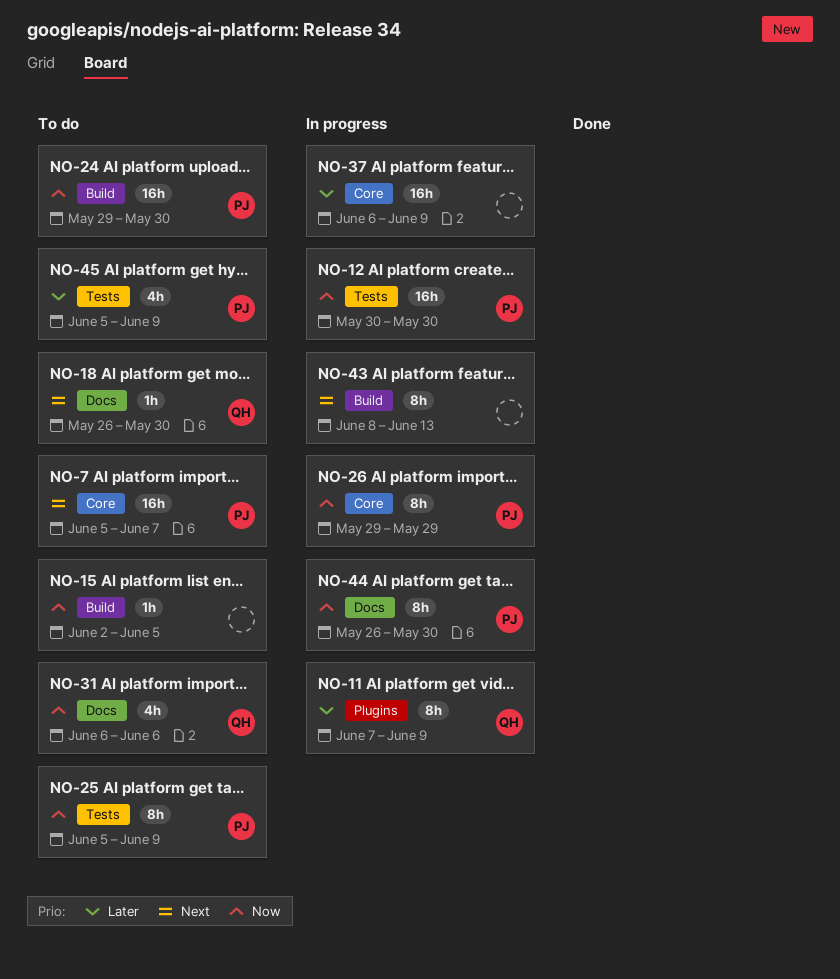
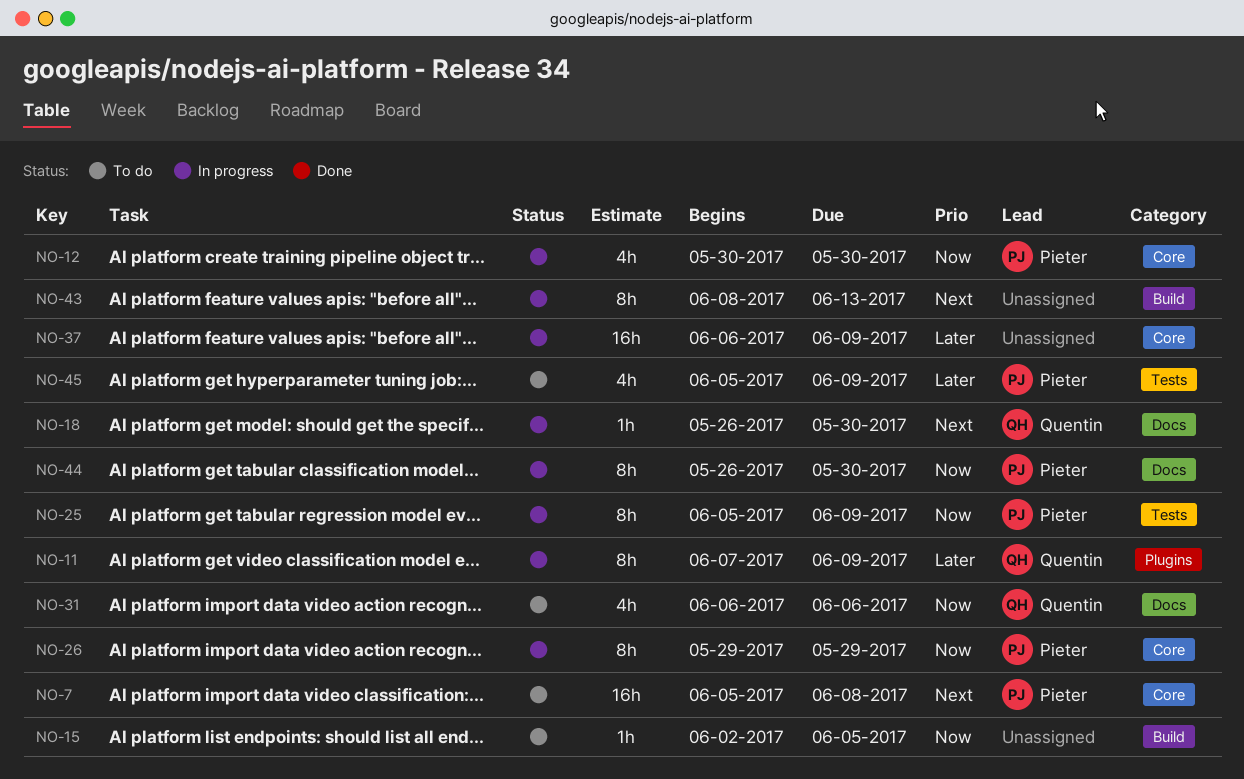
NO-7, due: Jun 7 -> Jun 8
NO-12, label: Tests -> Core
NO-12, estimate: 16h -> 4h
NO-18, status: To do -> In progress
NO-24: present -> none
NO-25, status: To do -> In progress

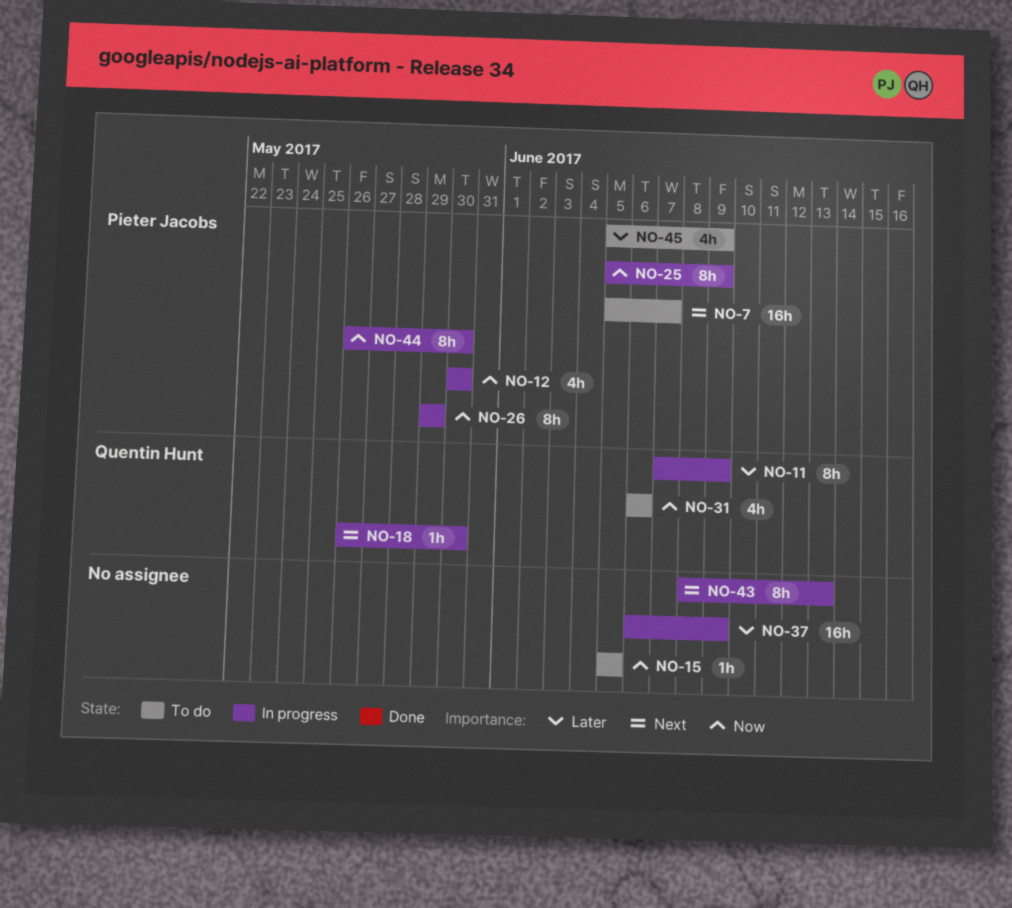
NO-7, due: Jun 8 -> Jun 7
NO-15, start: Jun 2 -> Jun 5

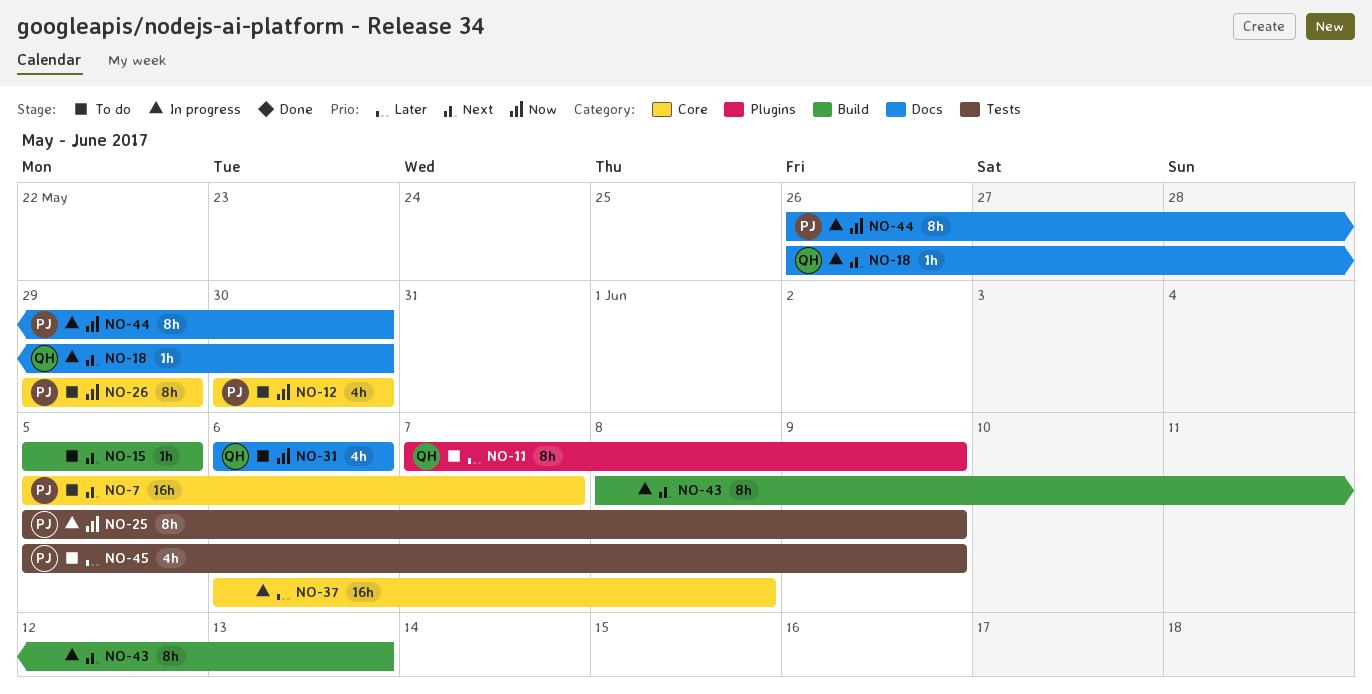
NO-11, status: In progress -> To do
NO-12, status: In progress -> To do
NO-15, priority: Now -> Next
NO-26, status: In progress -> To do
NO-37, due: Jun 9 -> Jun 8

